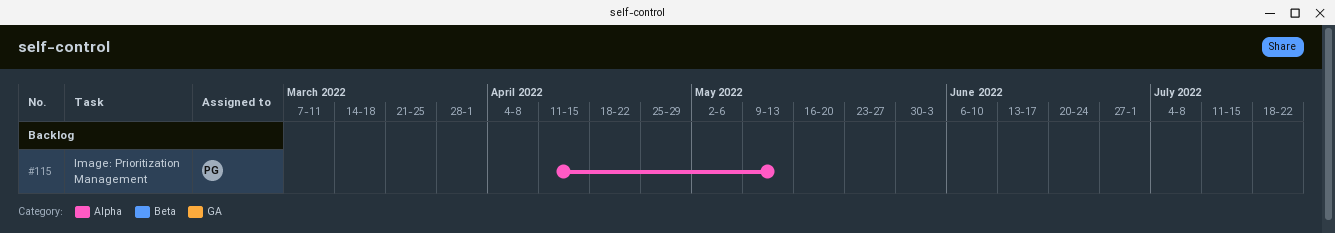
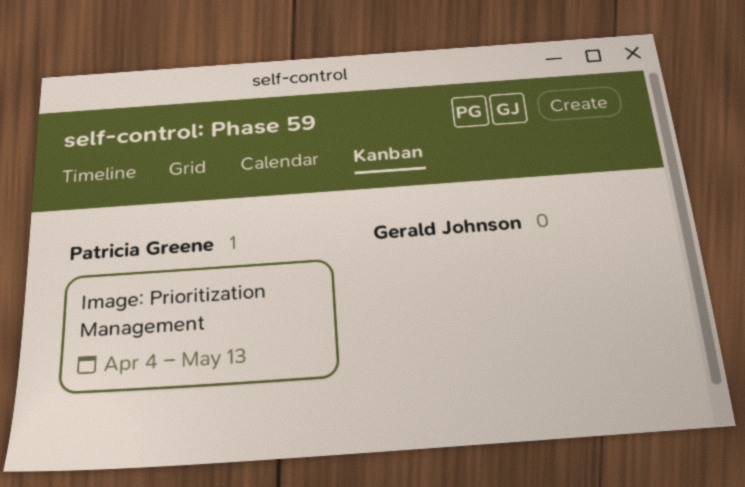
Image: Prioritization Management, start: Apr 11 -> Apr 4

